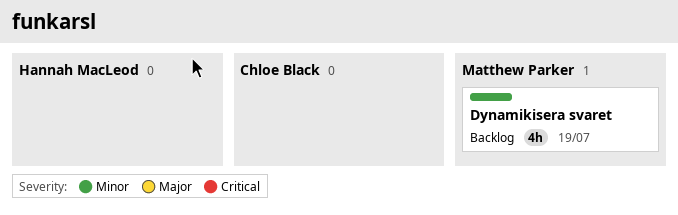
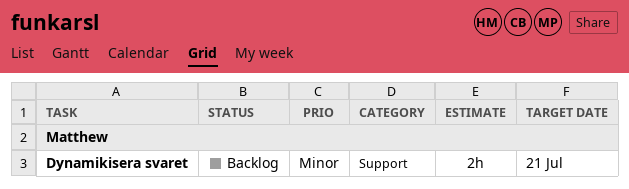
Dynamikisera svaret, estimate: 4h -> 2h
Dynamikisera svaret, due: Jul 19 -> Jul 21

